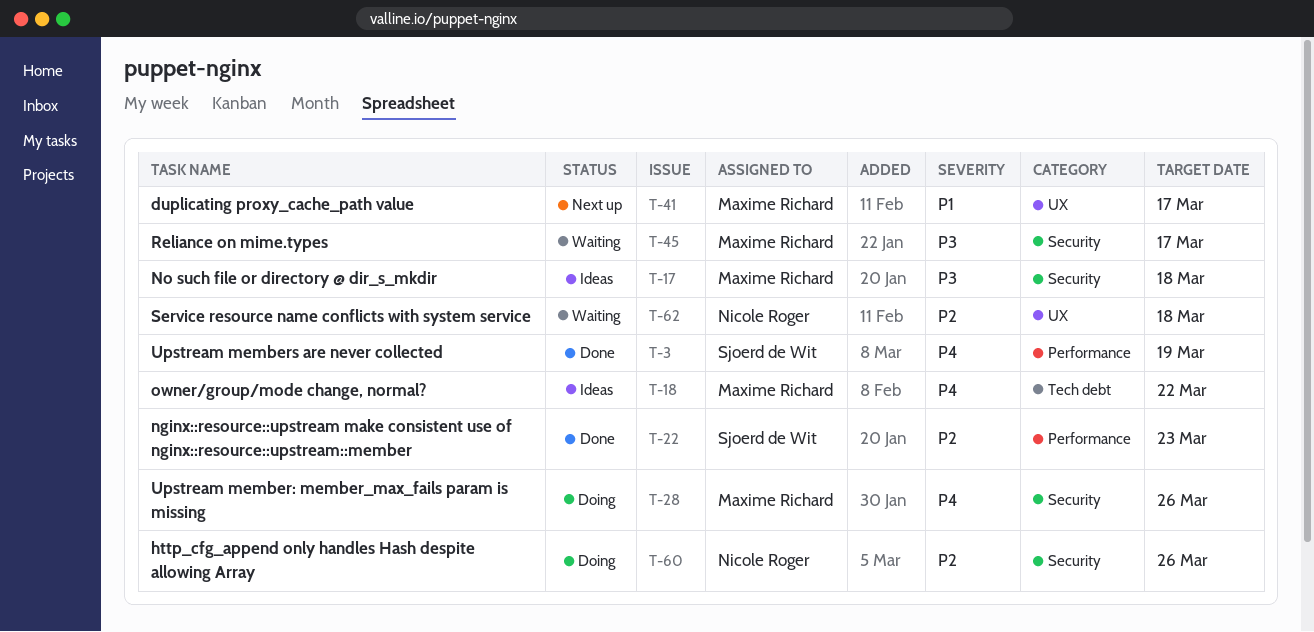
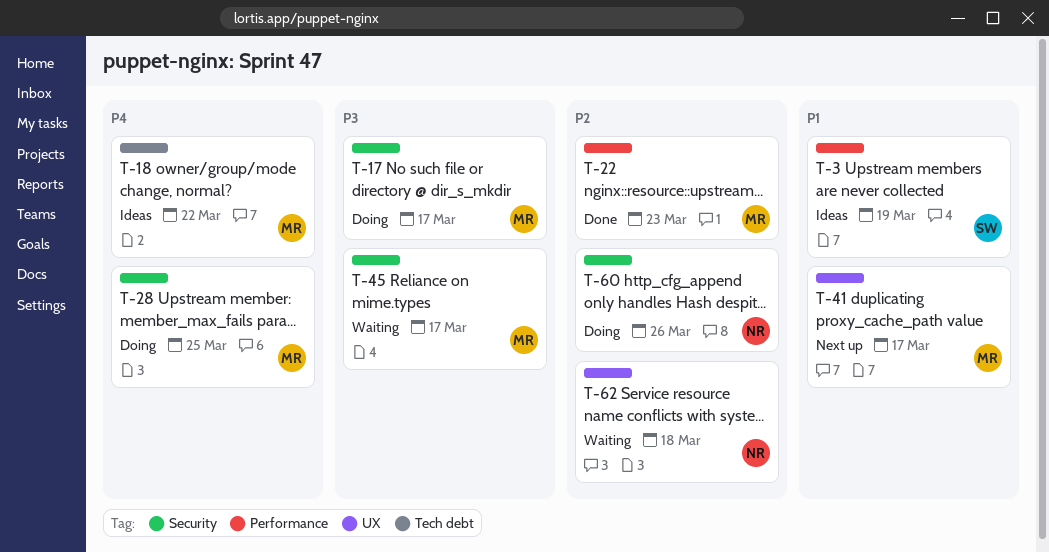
T-3, status: Done -> Ideas
T-3, priority: P4 -> P1
T-17, status: Ideas -> Doing
T-17, due: Mar 18 -> Mar 17
T-22, owner: Sjoerd de Wit -> Maxime Richard
T-28, due: Mar 26 -> Mar 25

